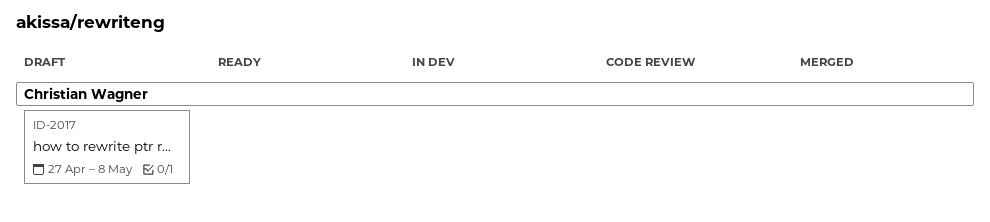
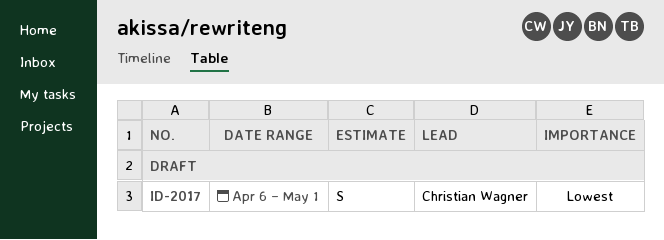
ID-2017, start: Apr 27 -> Apr 6
ID-2017, due: May 8 -> May 1

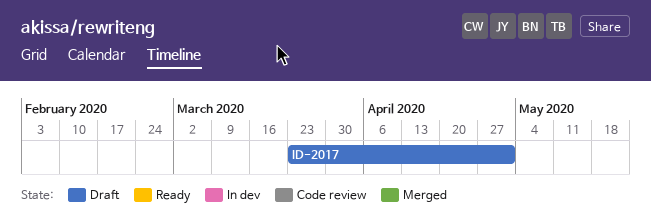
ID-2017, start: Apr 6 -> Mar 23

